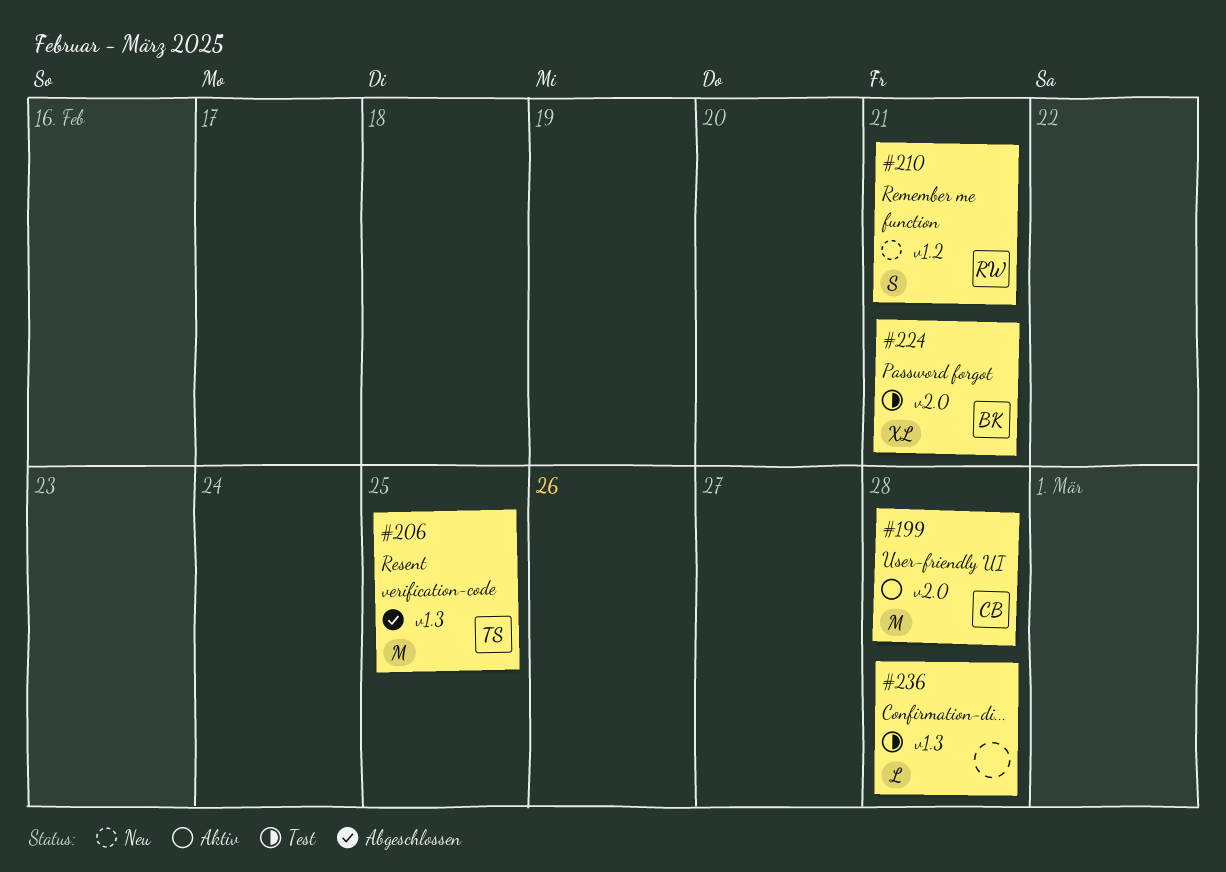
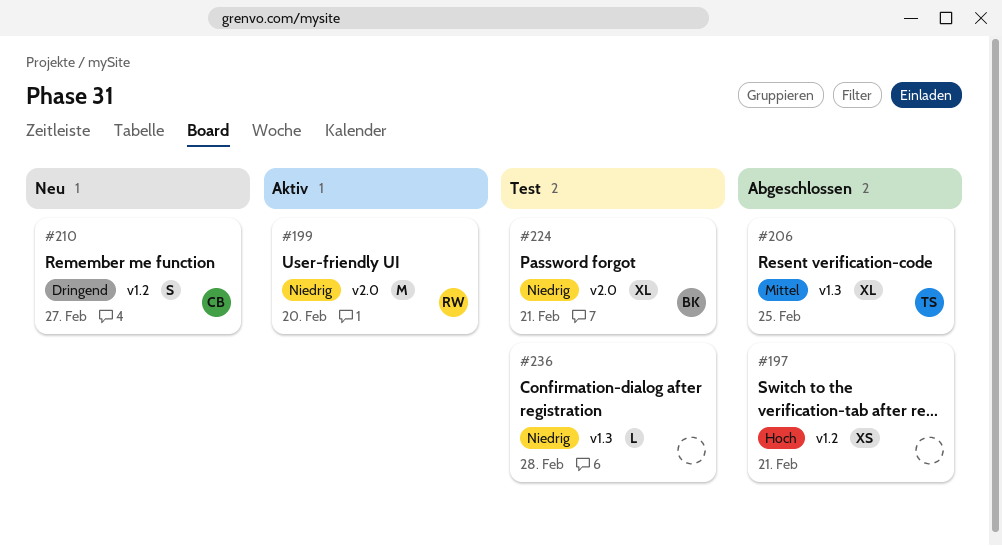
#197: none -> present
#199, owner: CB -> RW
#199, due: Feb 28 -> Feb 20
#206, estimate: M -> XL
#210, owner: RW -> CB
#210, due: Feb 21 -> Feb 27

